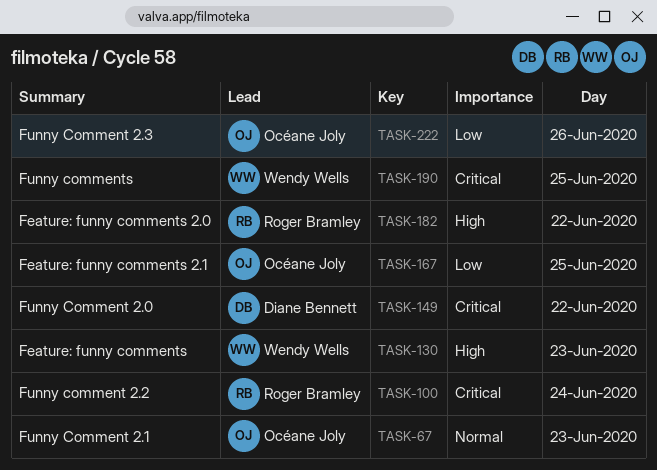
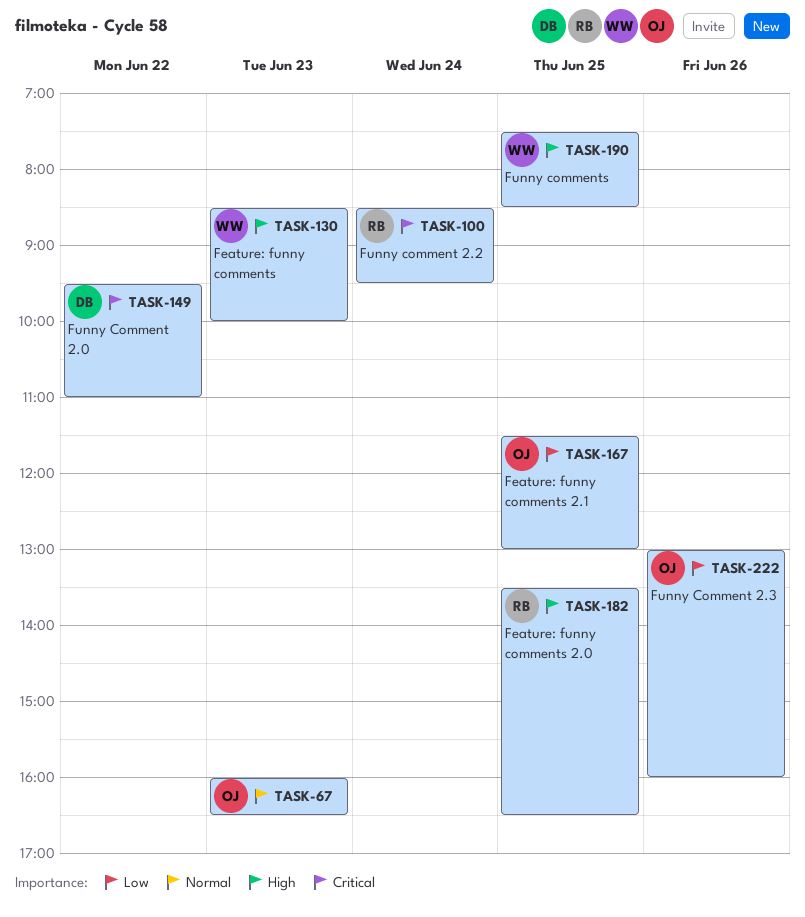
TASK-182, day: Jun 22 -> Jun 25
TASK-190, priority: Critical -> High

